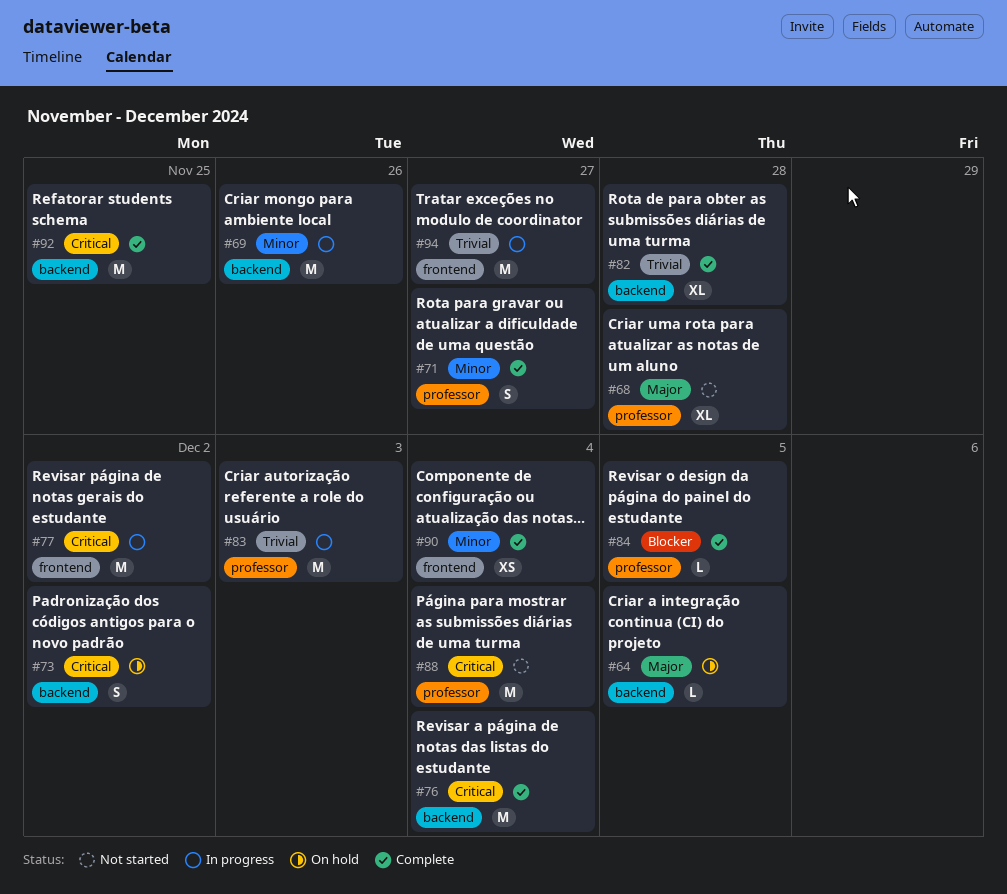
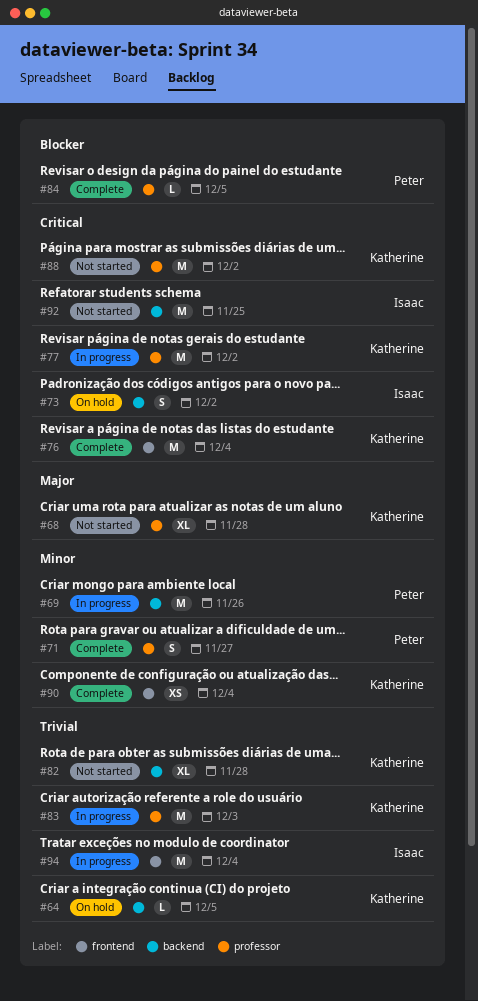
#64, priority: Major -> Trivial
#76, label: backend -> frontend
#77, label: frontend -> professor
#82, status: Complete -> Not started
#88, due: Dec 4 -> Dec 2
#92, status: Complete -> Not started
#94, due: Nov 27 -> Dec 4

